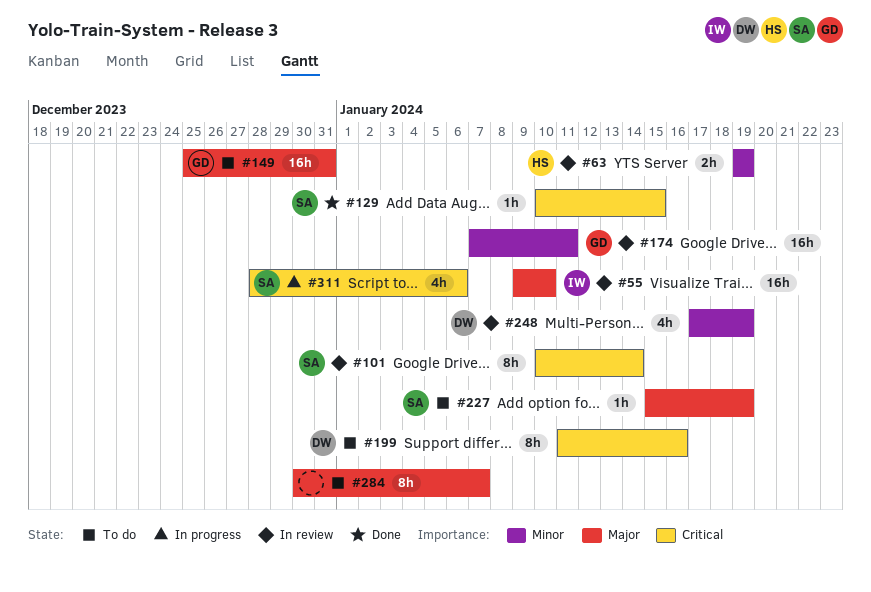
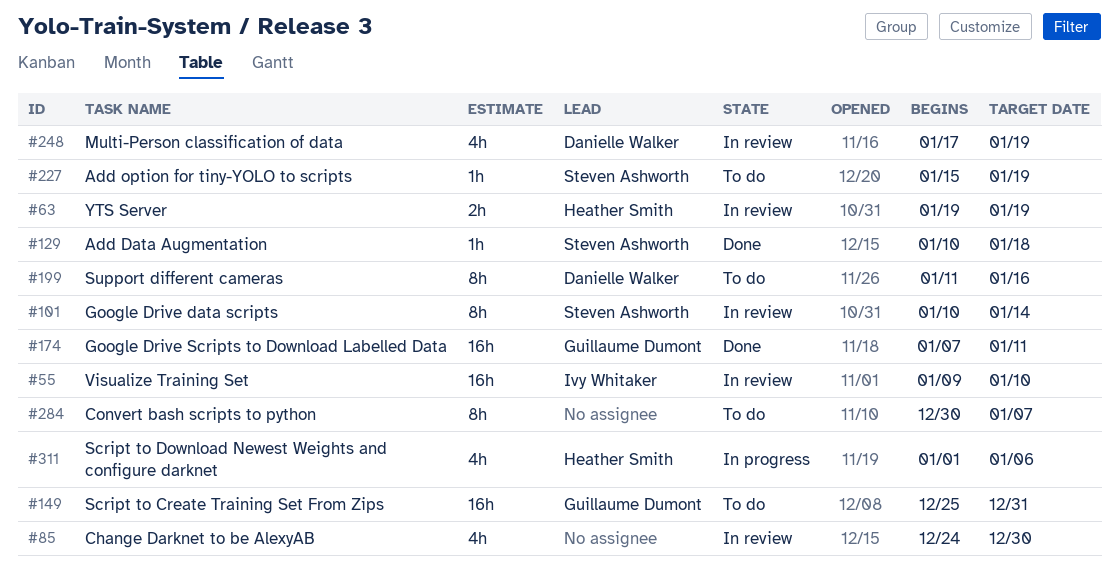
#85: none -> present
#129, due: Jan 15 -> Jan 18
#174, status: In review -> Done
#311, owner: Steven Ashworth -> Heather Smith
#311, start: Dec 28 -> Jan 1

